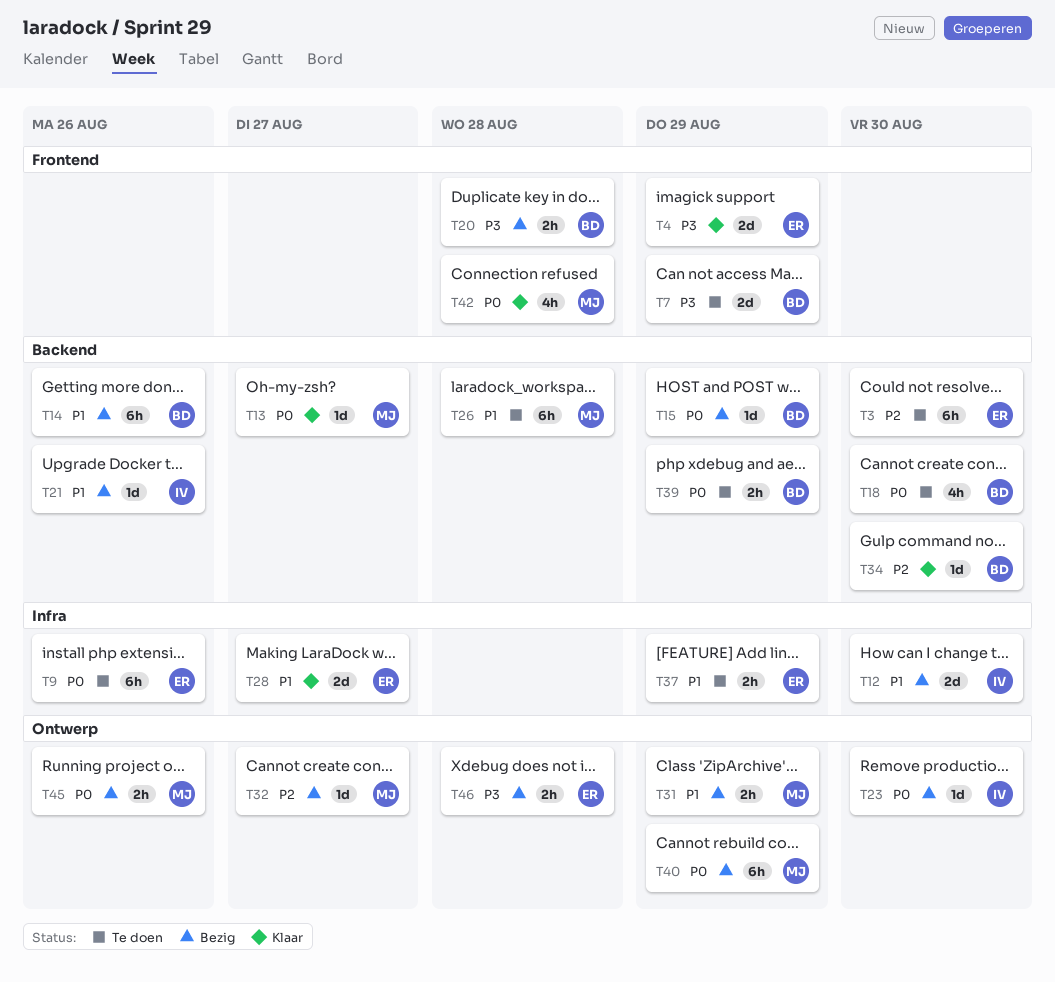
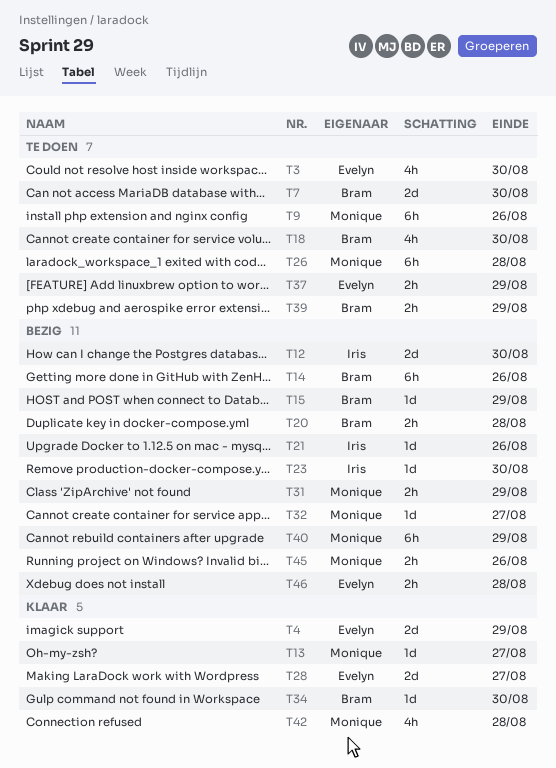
T3, estimate: 6h -> 4h
T7, due: Aug 29 -> Aug 30
T9, owner: Evelyn -> Monique

